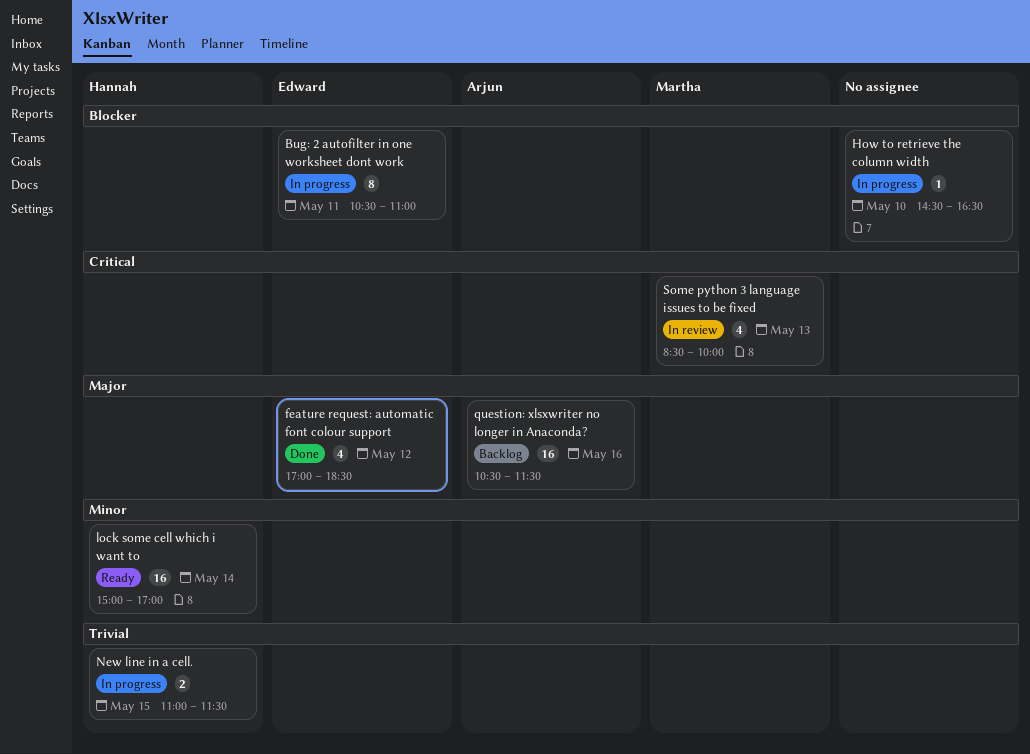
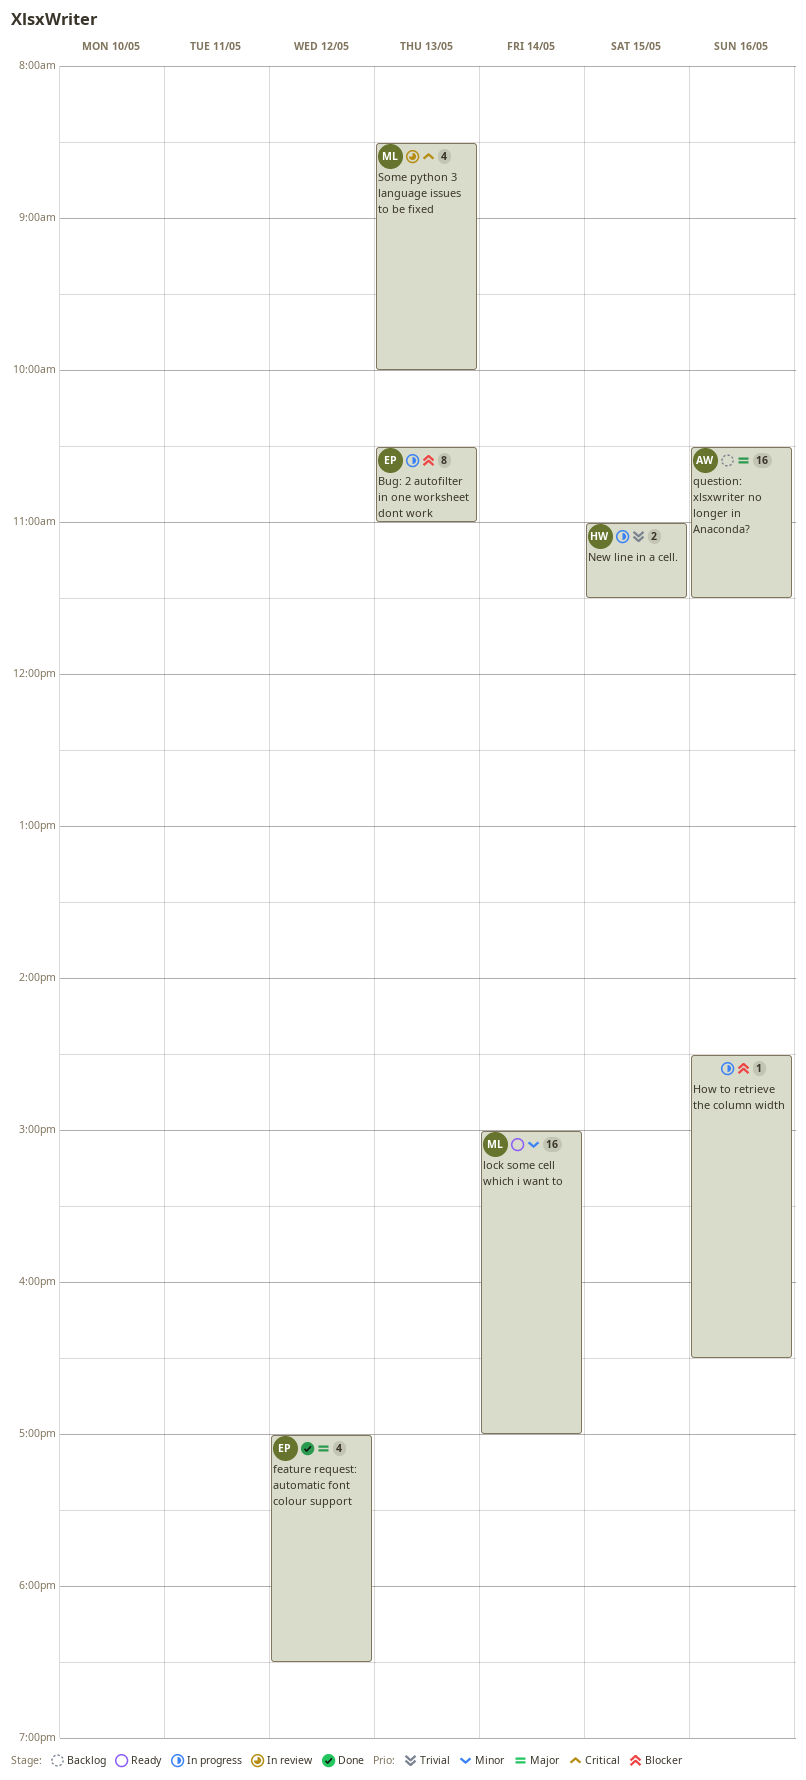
Bug: 2 autofilter in one worksheet dont work, day: May 11 -> May 13
How to retrieve the column width, day: May 10 -> May 16
lock some cell which i want to, owner: Hannah -> Martha

